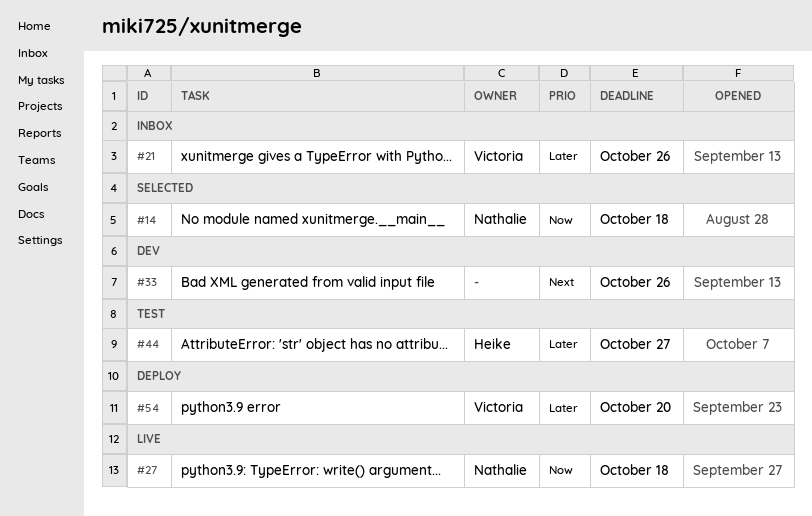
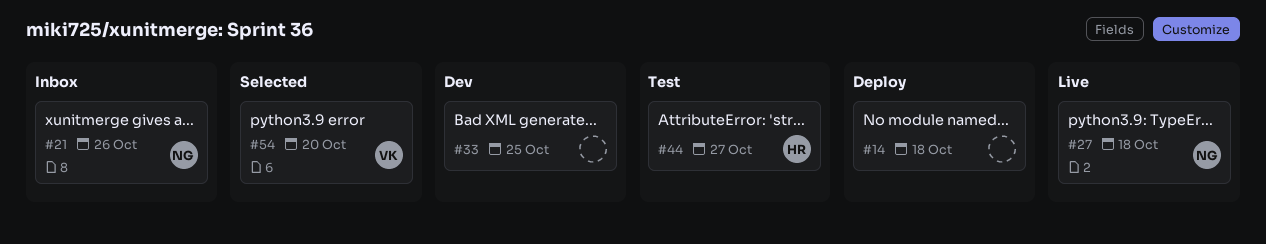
#14, status: Selected -> Deploy
#14, owner: Nathalie -> none
#21, owner: Victoria -> Nathalie
#33, due: Oct 26 -> Oct 25
#54, status: Deploy -> Selected

